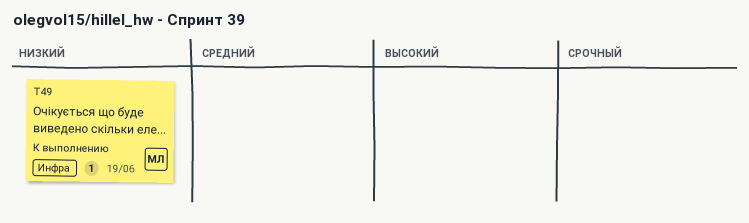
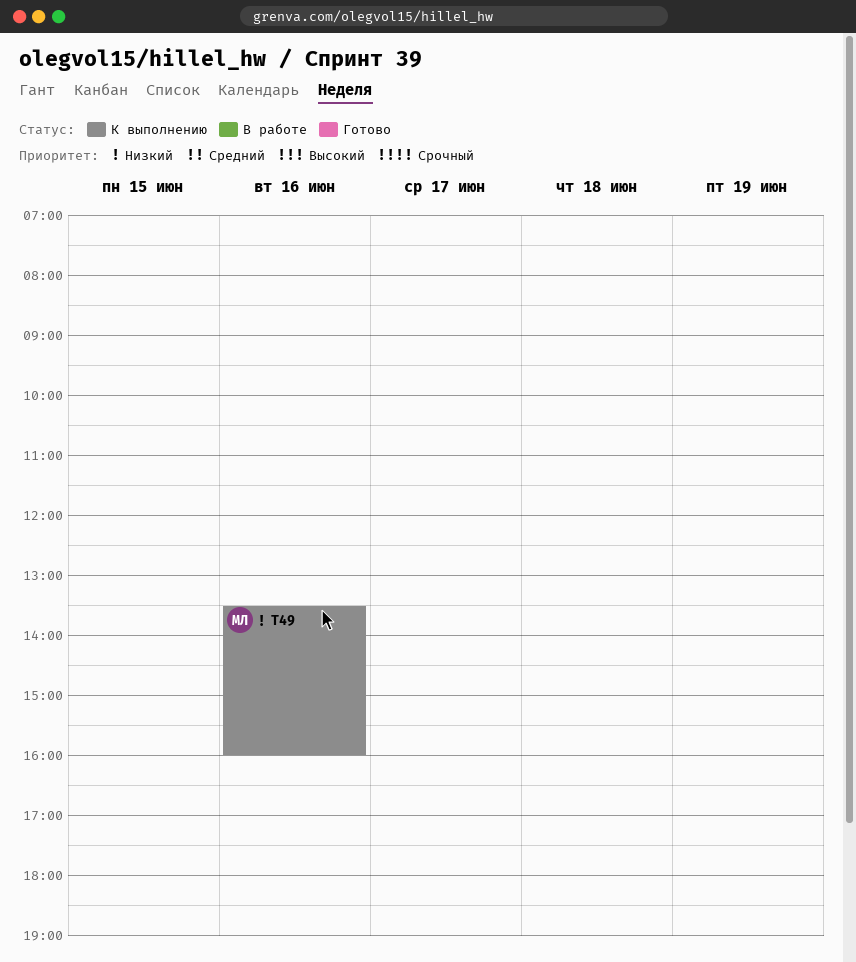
T49, day: Jun 19 -> Jun 16

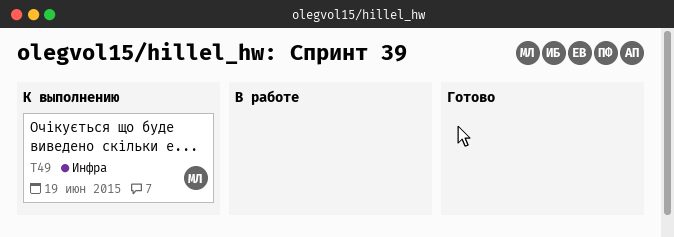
T49, day: Jun 16 -> Jun 19

